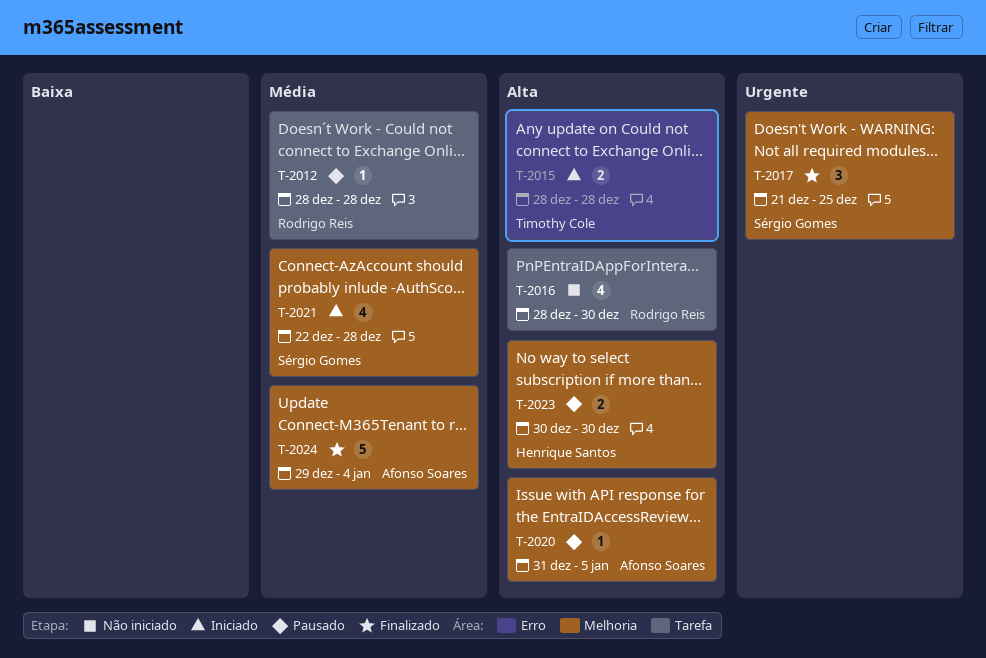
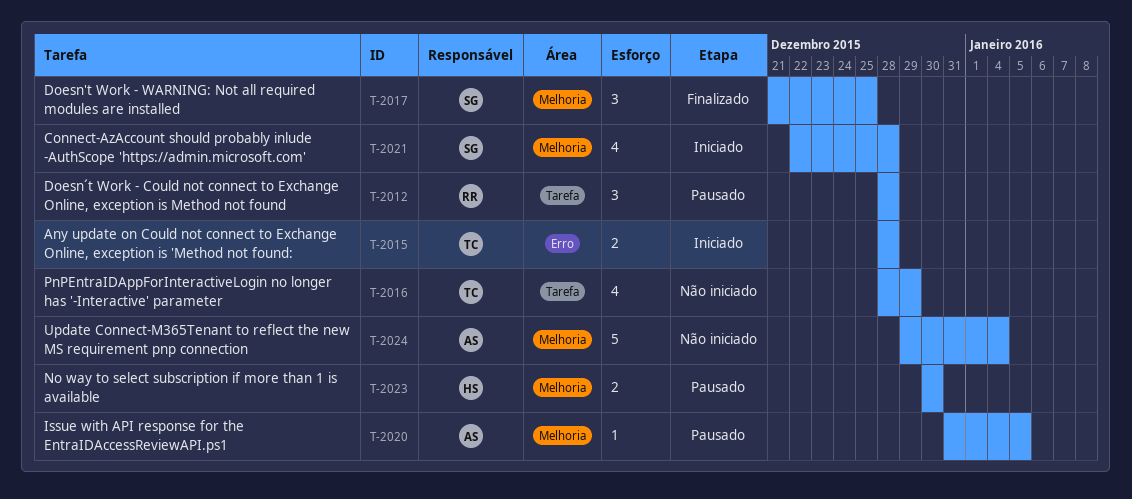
T-2012, estimate: 1 -> 3
T-2016, owner: Rodrigo Reis -> Timothy Cole
T-2016, due: Dec 30 -> Dec 29
T-2024, status: Finalizado -> Não iniciado

